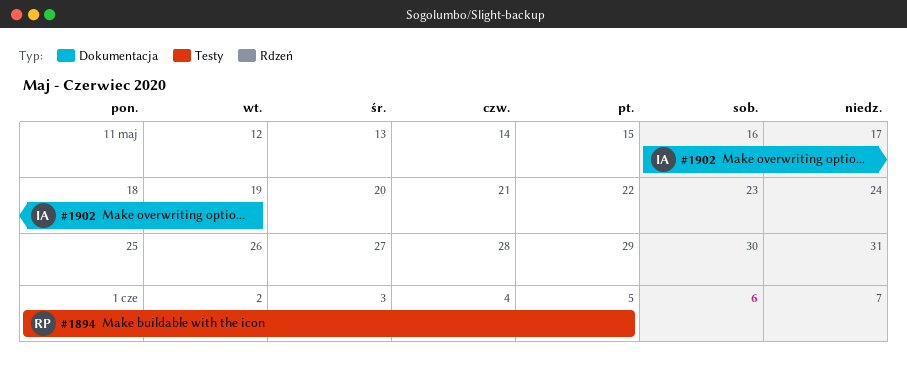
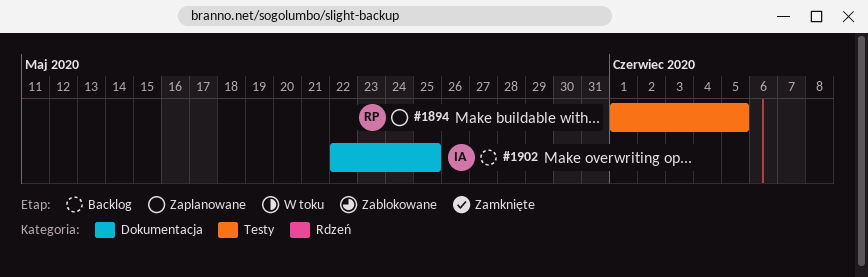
#1902, start: May 16 -> May 22
#1902, due: May 19 -> May 25

